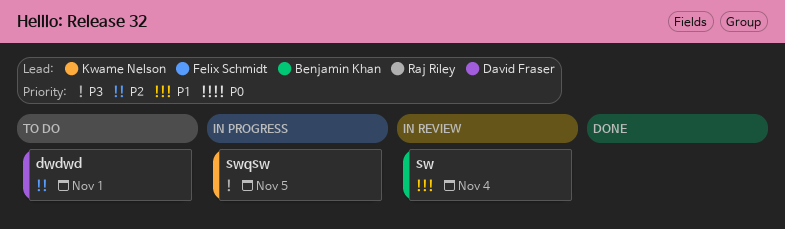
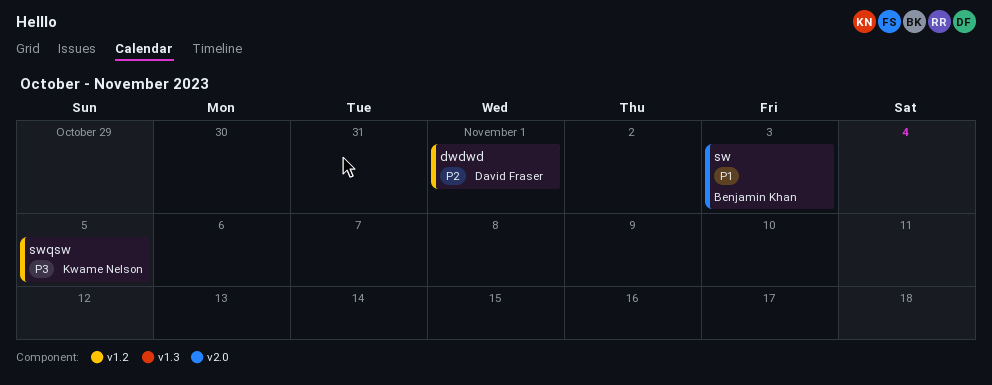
sw, due: Nov 4 -> Nov 3

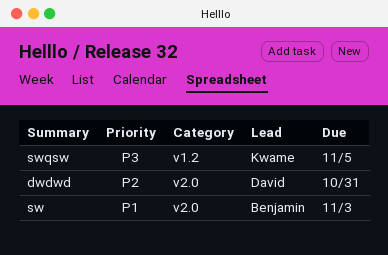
dwdwd, label: v1.2 -> v2.0
dwdwd, due: Nov 1 -> Oct 31

